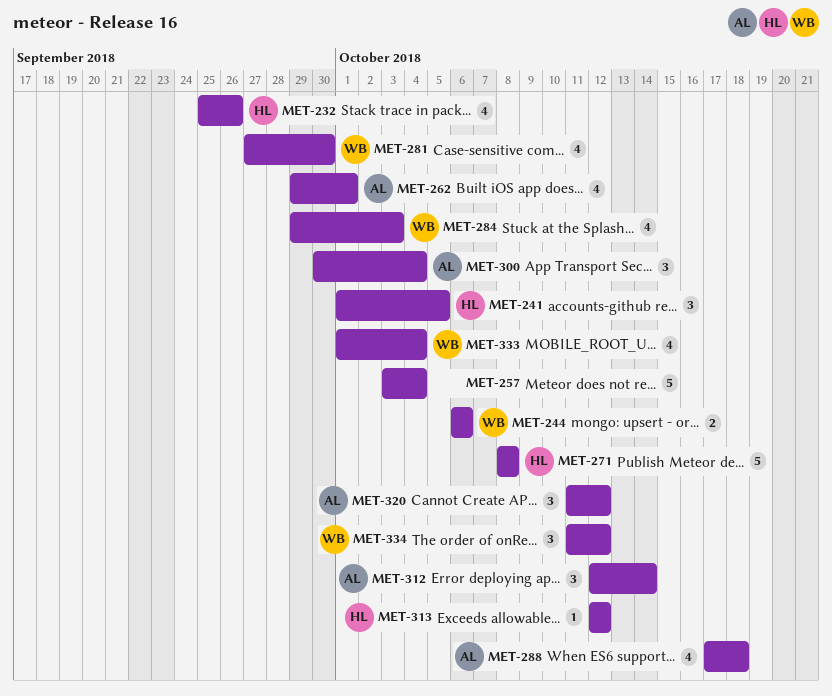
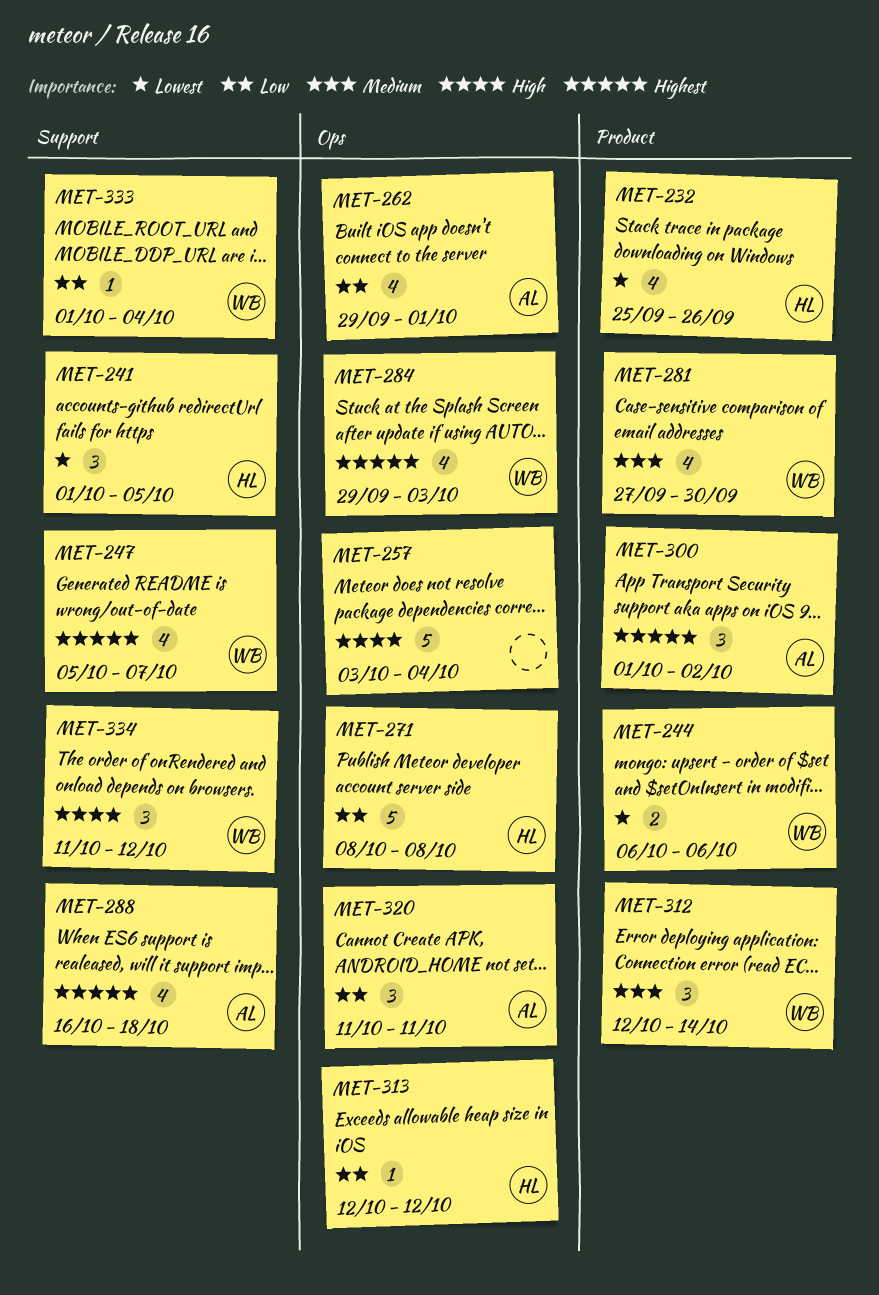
MET-247: none -> present
MET-288, start: Oct 17 -> Oct 16
MET-300, start: Sep 30 -> Oct 1
MET-300, due: Oct 4 -> Oct 2
MET-312, owner: AL -> WB
MET-320, due: Oct 12 -> Oct 11
MET-333, estimate: 4 -> 1

